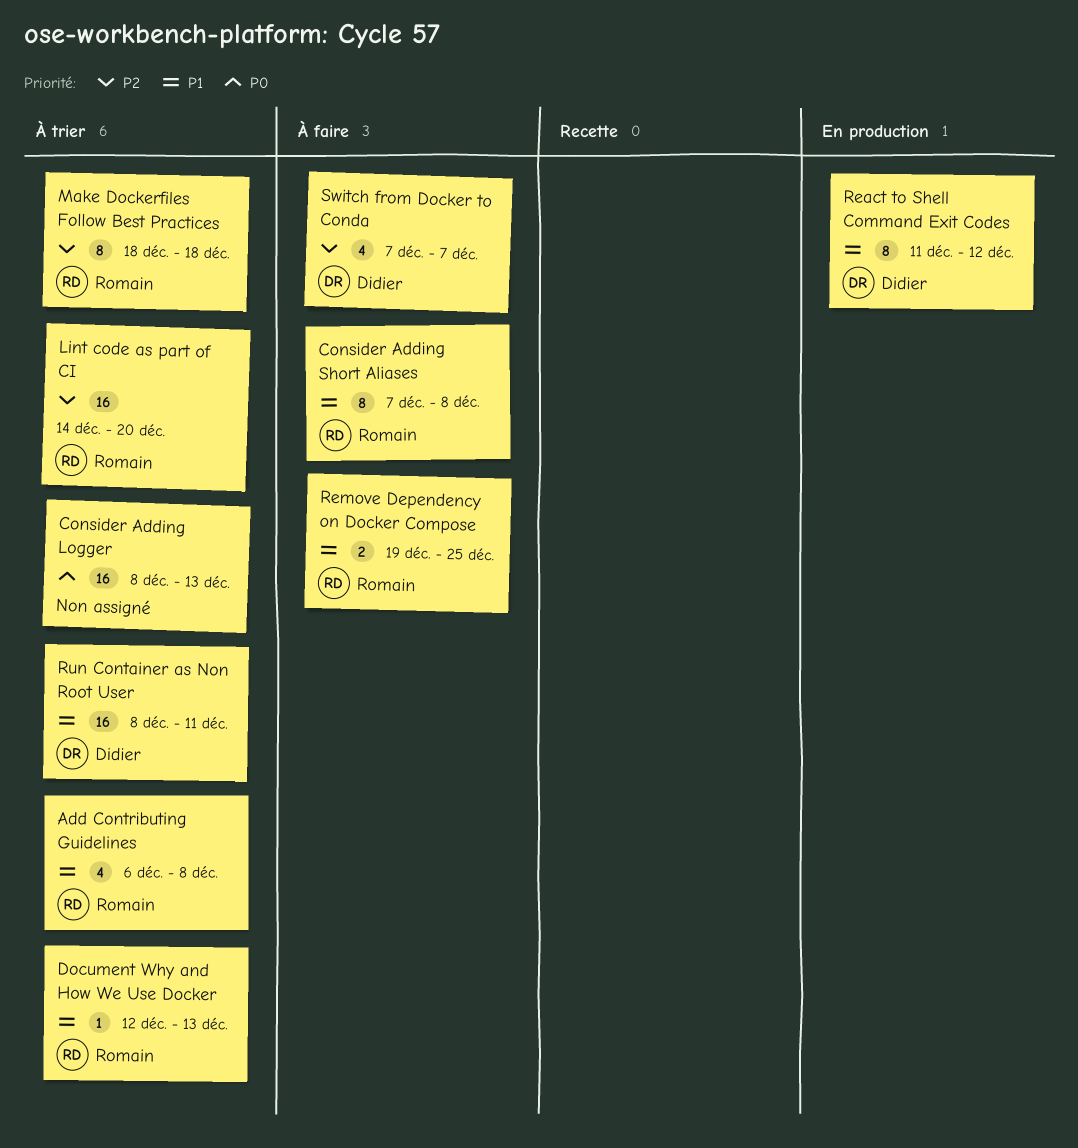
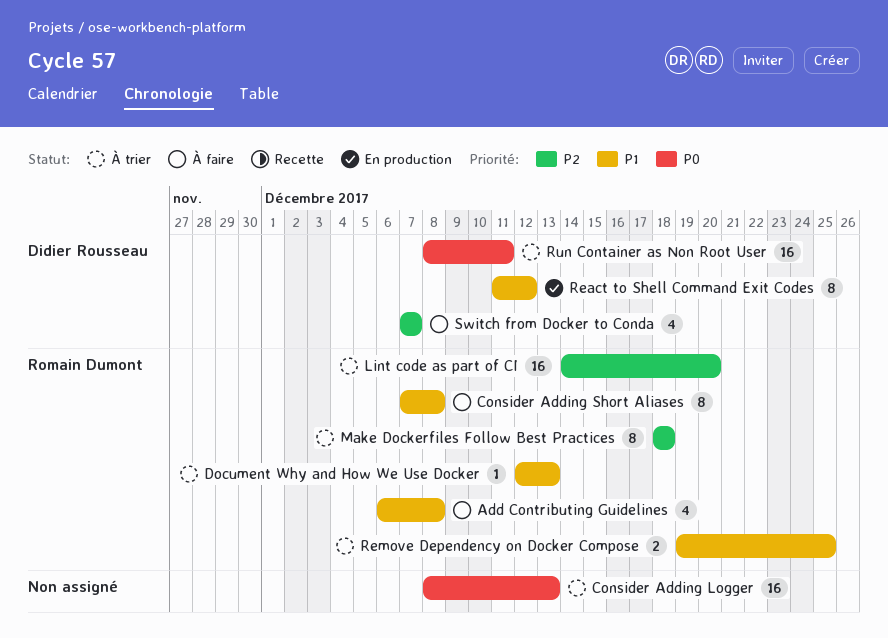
Add Contributing Guidelines, status: À trier -> À faire
Remove Dependency on Docker Compose, status: À faire -> À trier
Run Container as Non Root User, priority: P1 -> P0

